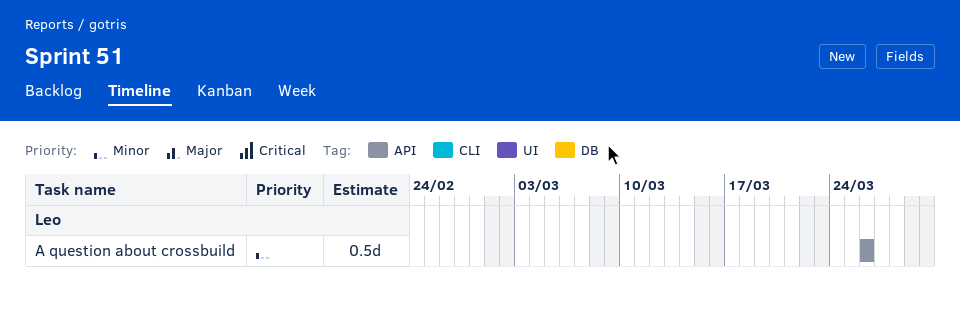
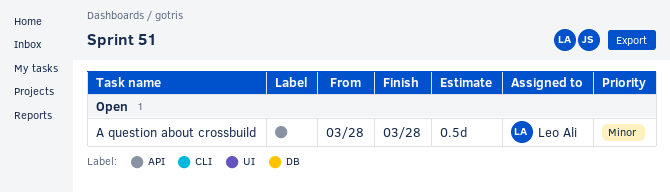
A question about crossbuild, start: Mar 26 -> Mar 28
A question about crossbuild, due: Mar 26 -> Mar 28

